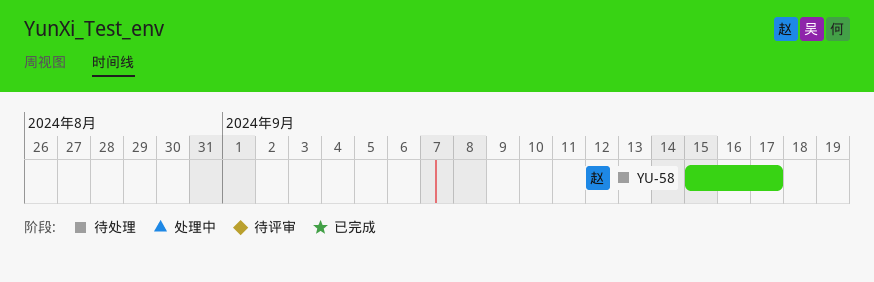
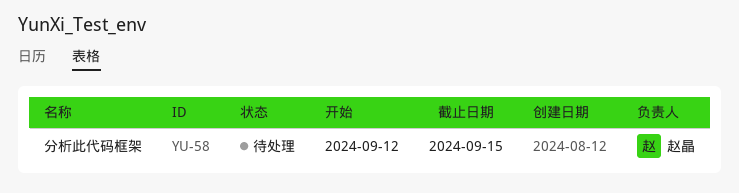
YU-58, start: Sep 15 -> Sep 12
YU-58, due: Sep 17 -> Sep 15

